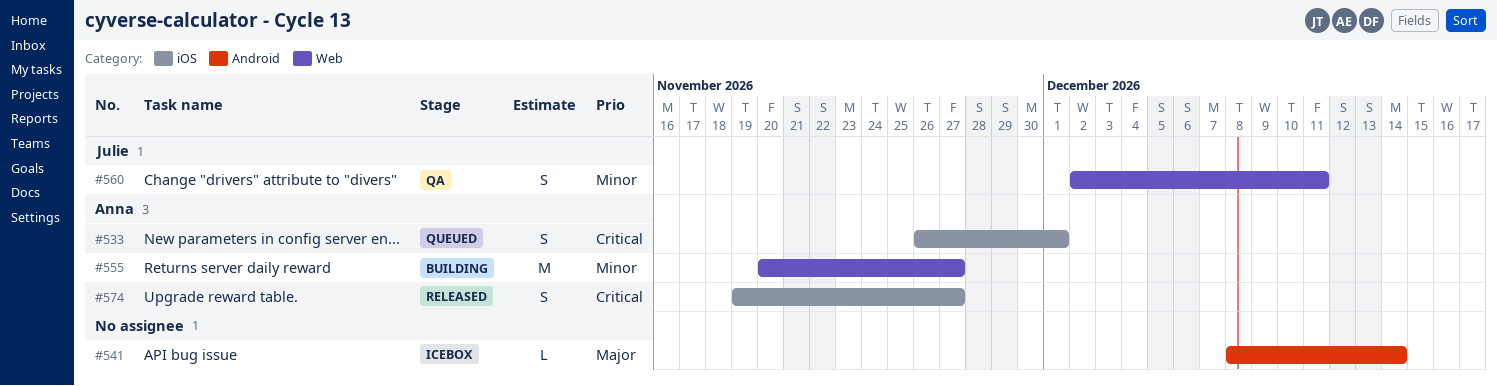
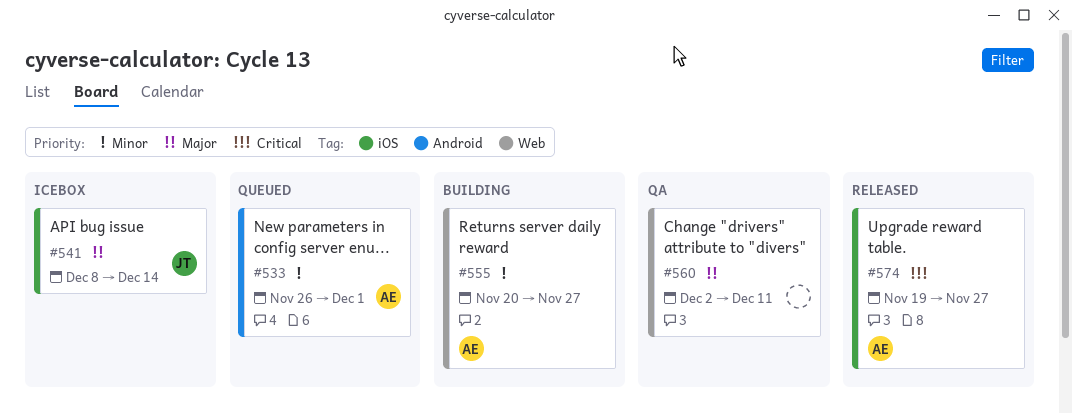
#533, priority: Critical -> Minor
#533, label: iOS -> Android
#541, owner: none -> Julie
#541, label: Android -> iOS
#560, owner: Julie -> none
#560, priority: Minor -> Major

